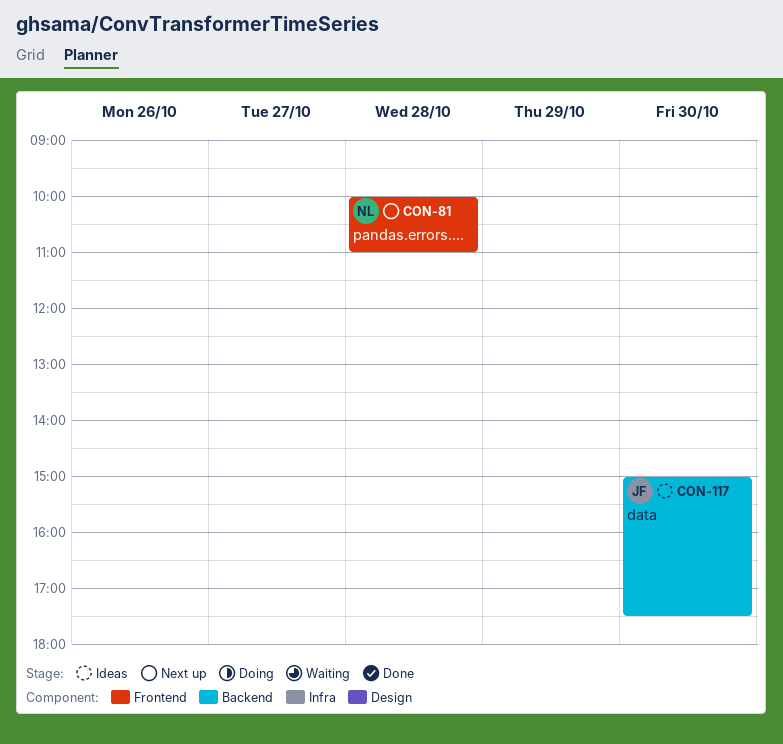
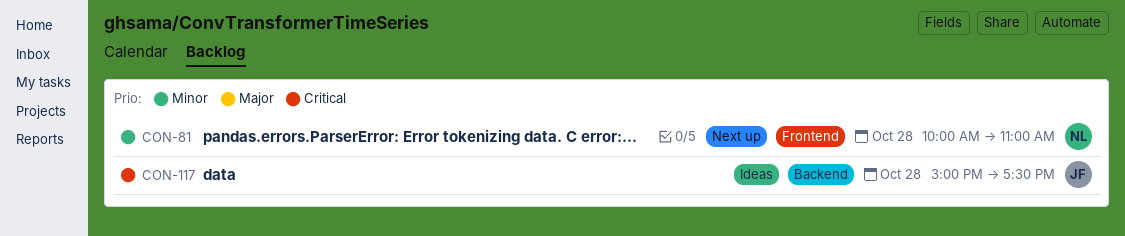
CON-117, day: Oct 30 -> Oct 28

